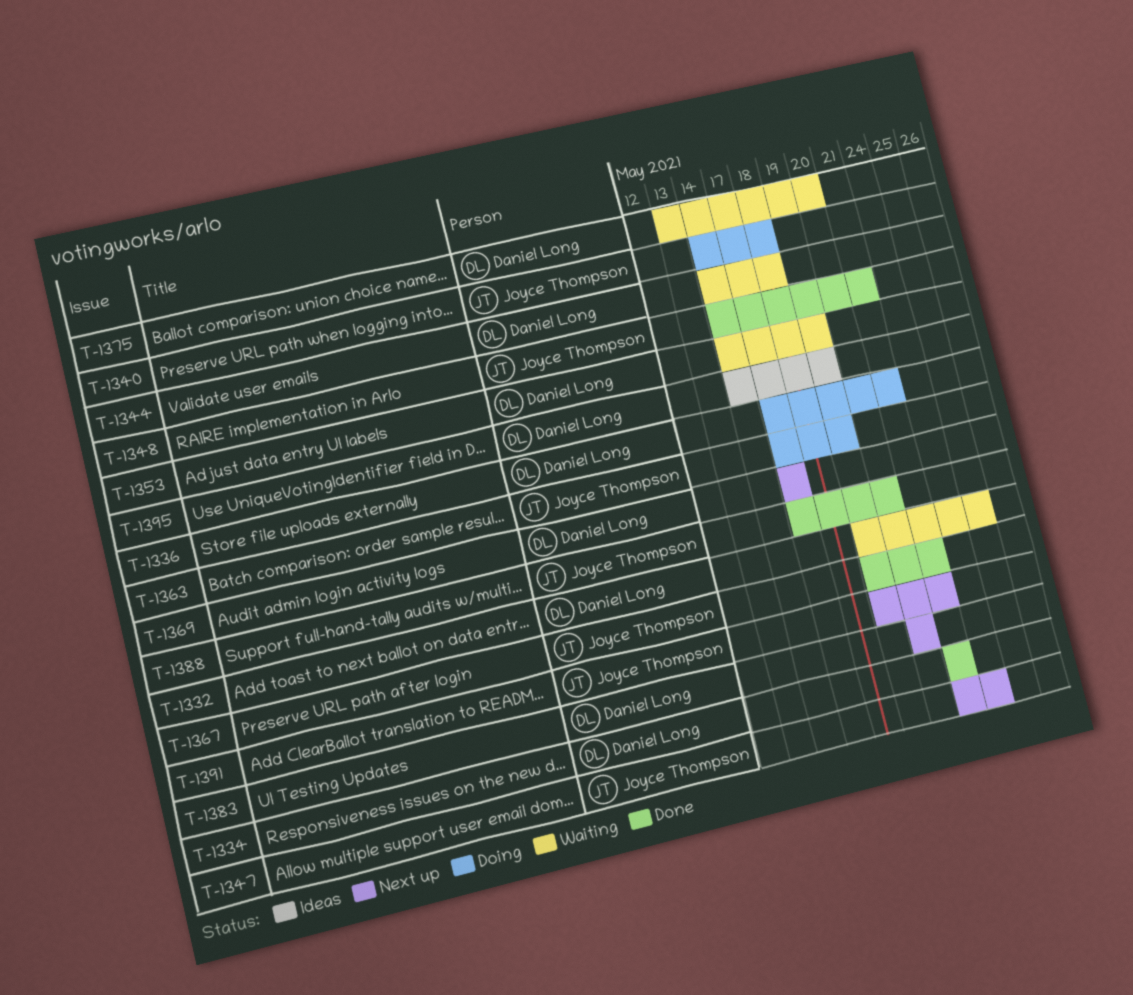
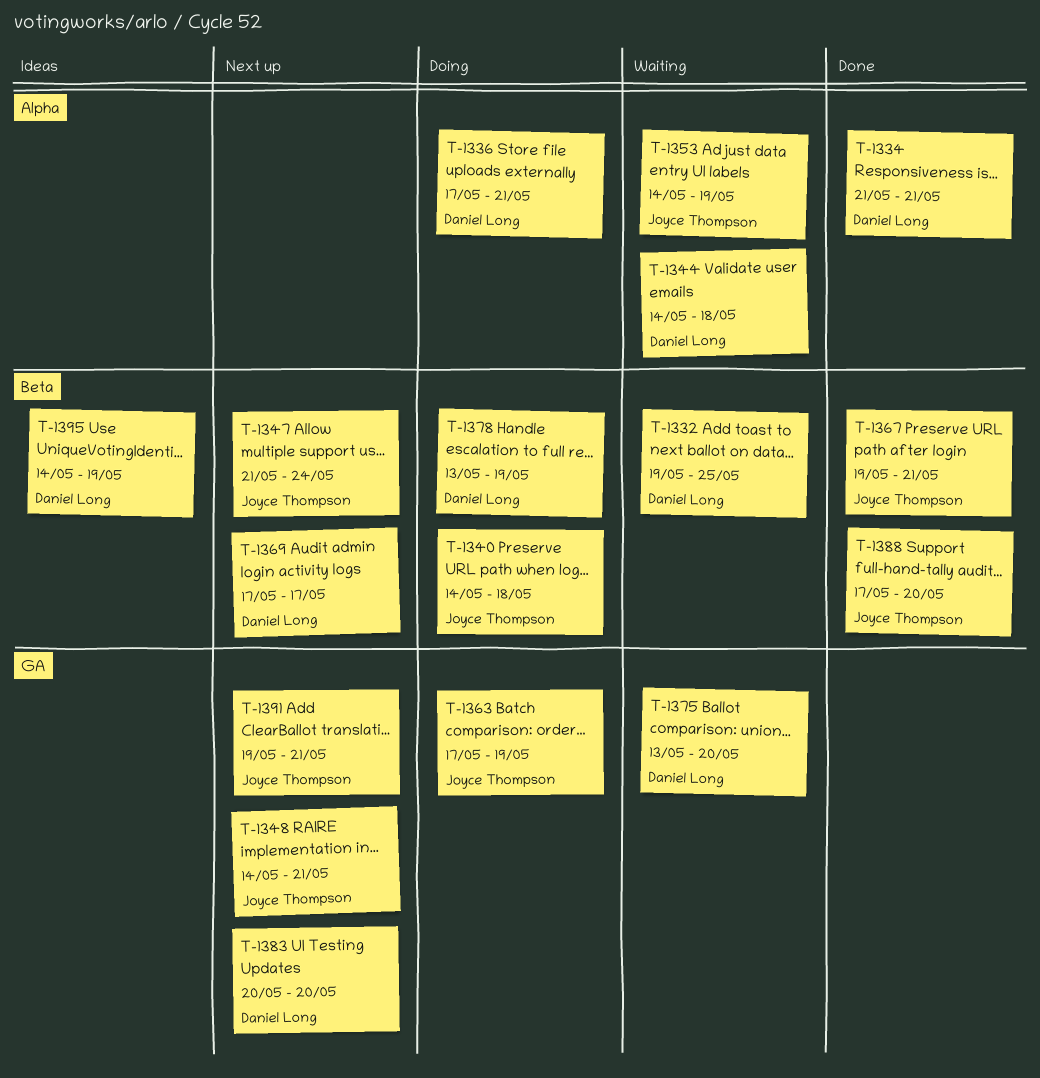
T-1348, status: Done -> Next up
T-1353, owner: Daniel Long -> Joyce Thompson
T-1378: none -> present

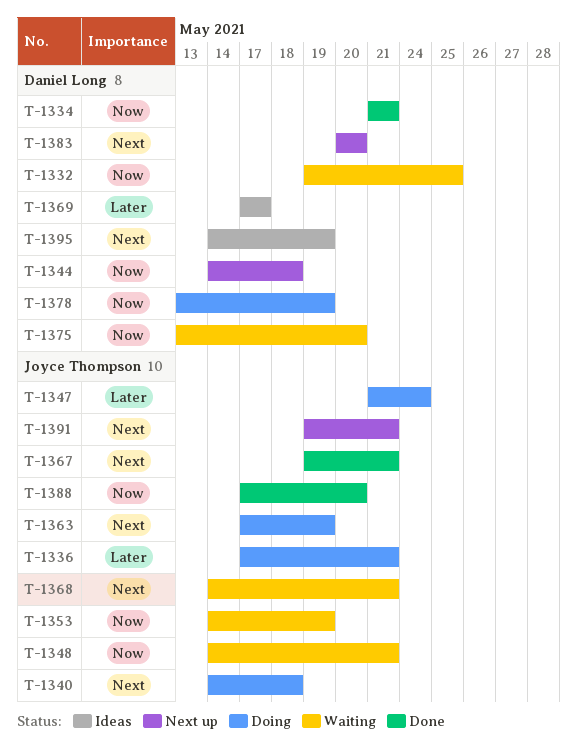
T-1336, owner: Daniel Long -> Joyce Thompson
T-1344, status: Waiting -> Next up
T-1347, status: Next up -> Doing
T-1348, status: Next up -> Waiting
T-1368: none -> present
T-1369, status: Next up -> Ideas

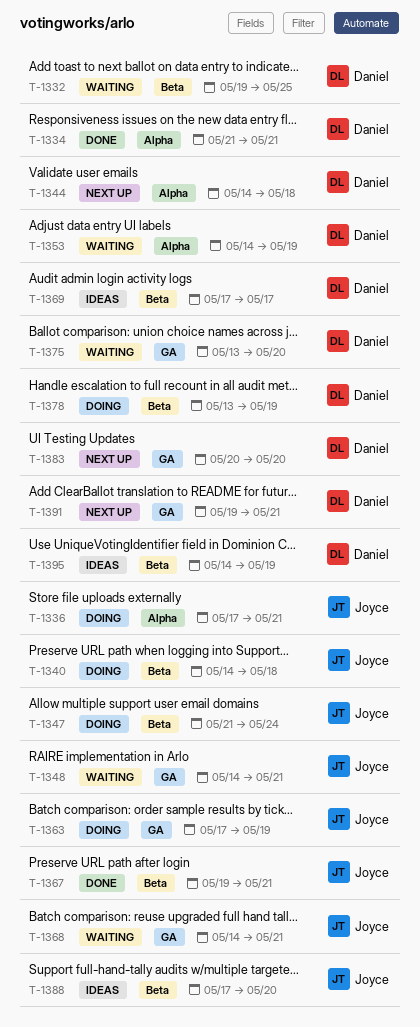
T-1353, owner: Joyce Thompson -> Daniel Long
T-1388, status: Done -> Ideas
T-1391, owner: Joyce Thompson -> Daniel Long

